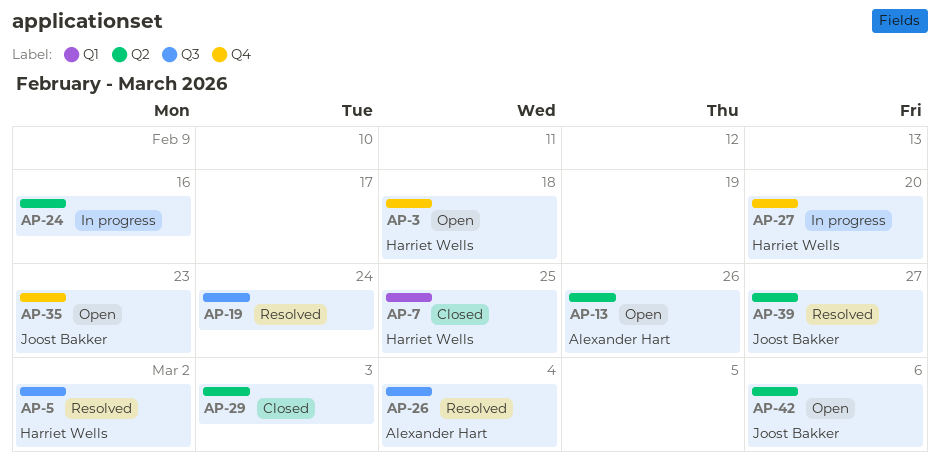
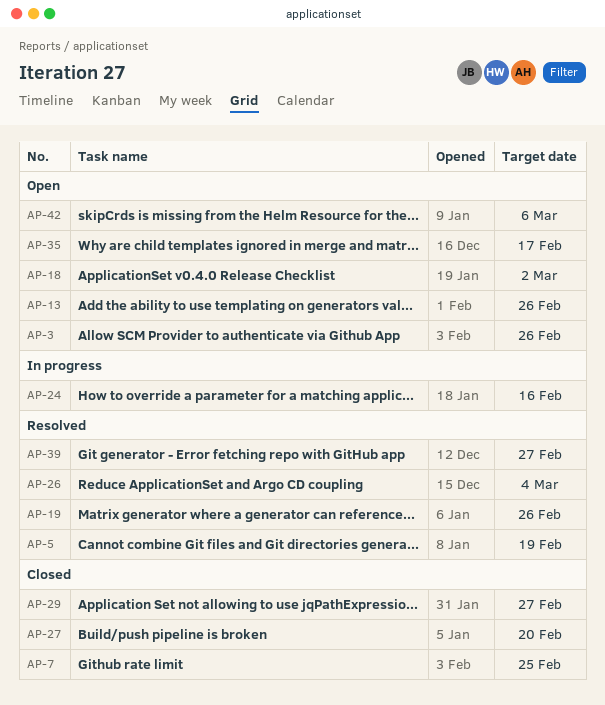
AP-3, due: Feb 18 -> Feb 26
AP-5, due: Mar 2 -> Feb 19
AP-18: none -> present
AP-19, due: Feb 24 -> Feb 26
AP-27, status: In progress -> Closed
AP-29, due: Mar 3 -> Feb 27
AP-35, due: Feb 23 -> Feb 17

